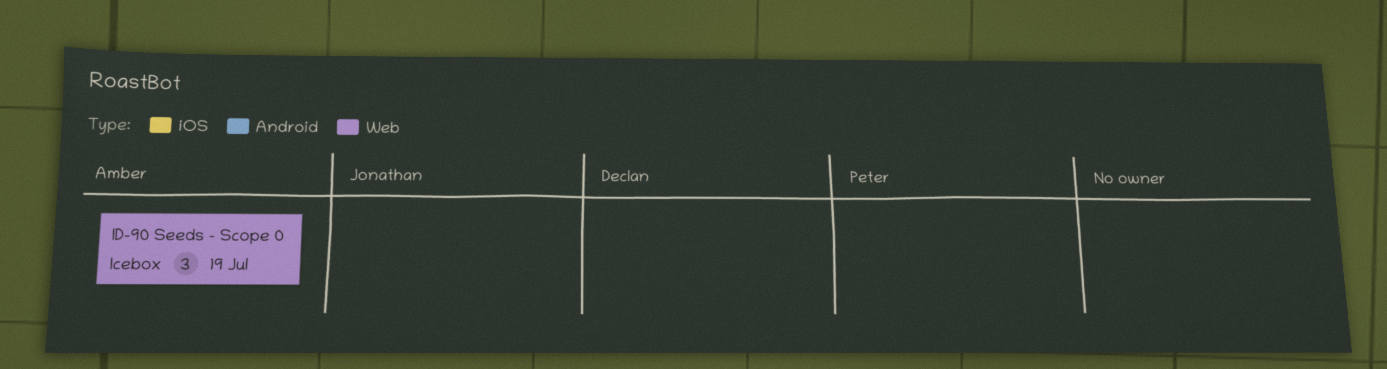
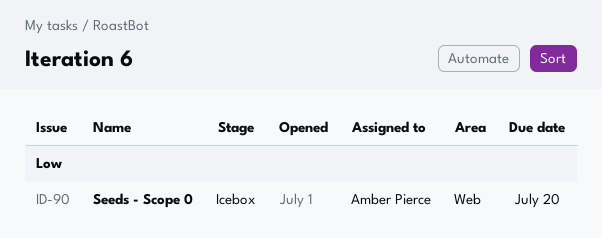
ID-90, due: Jul 19 -> Jul 20

